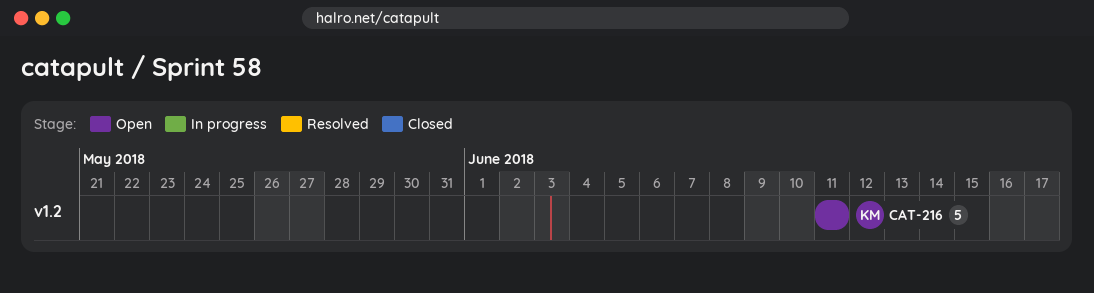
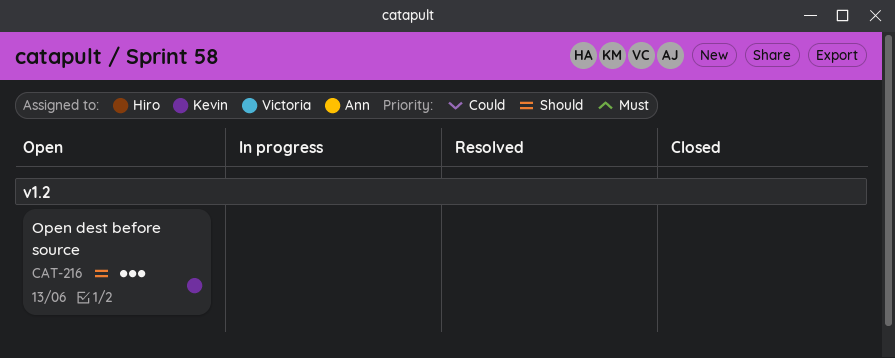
CAT-216, estimate: 5 -> 3
CAT-216, due: Jun 11 -> Jun 13

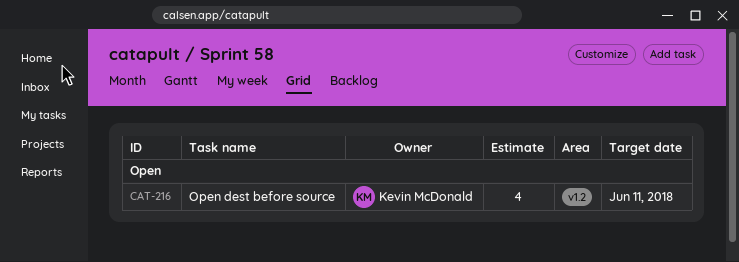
CAT-216, estimate: 3 -> 4
CAT-216, due: Jun 13 -> Jun 11

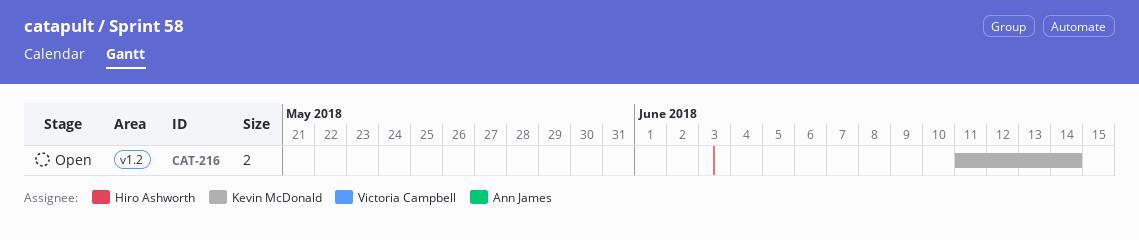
CAT-216, estimate: 4 -> 2
CAT-216, due: Jun 11 -> Jun 14

